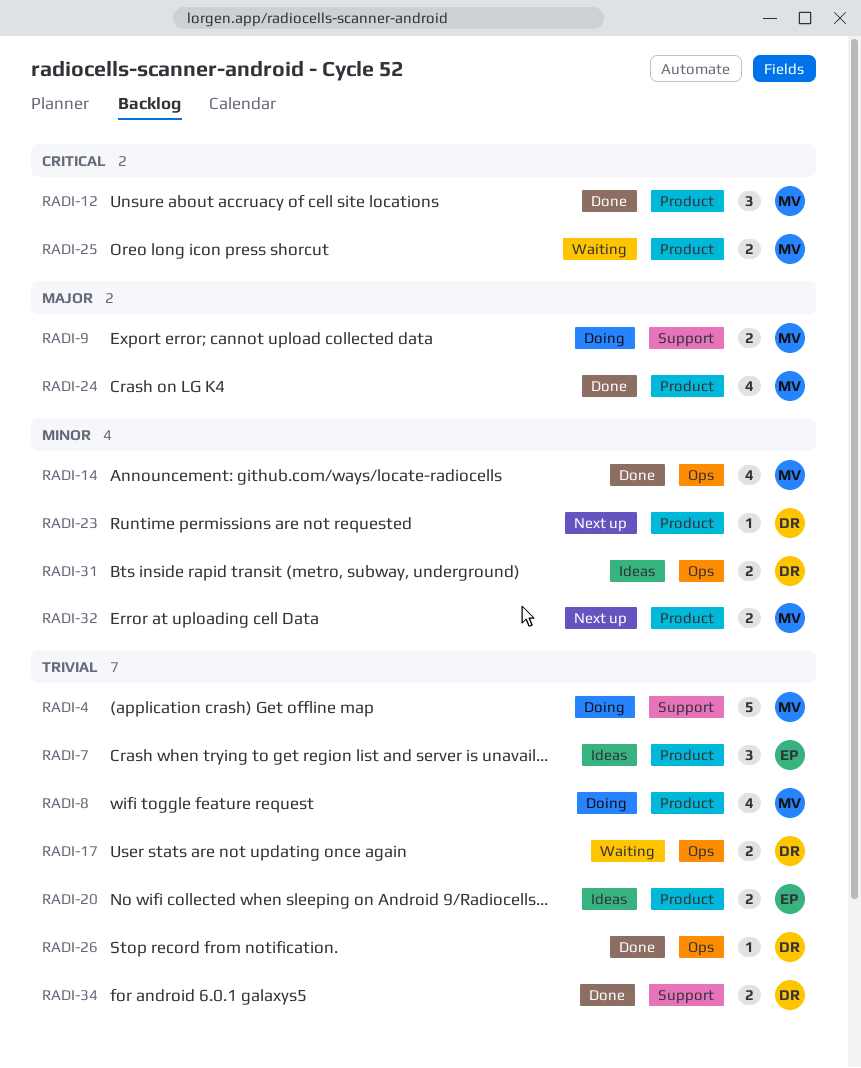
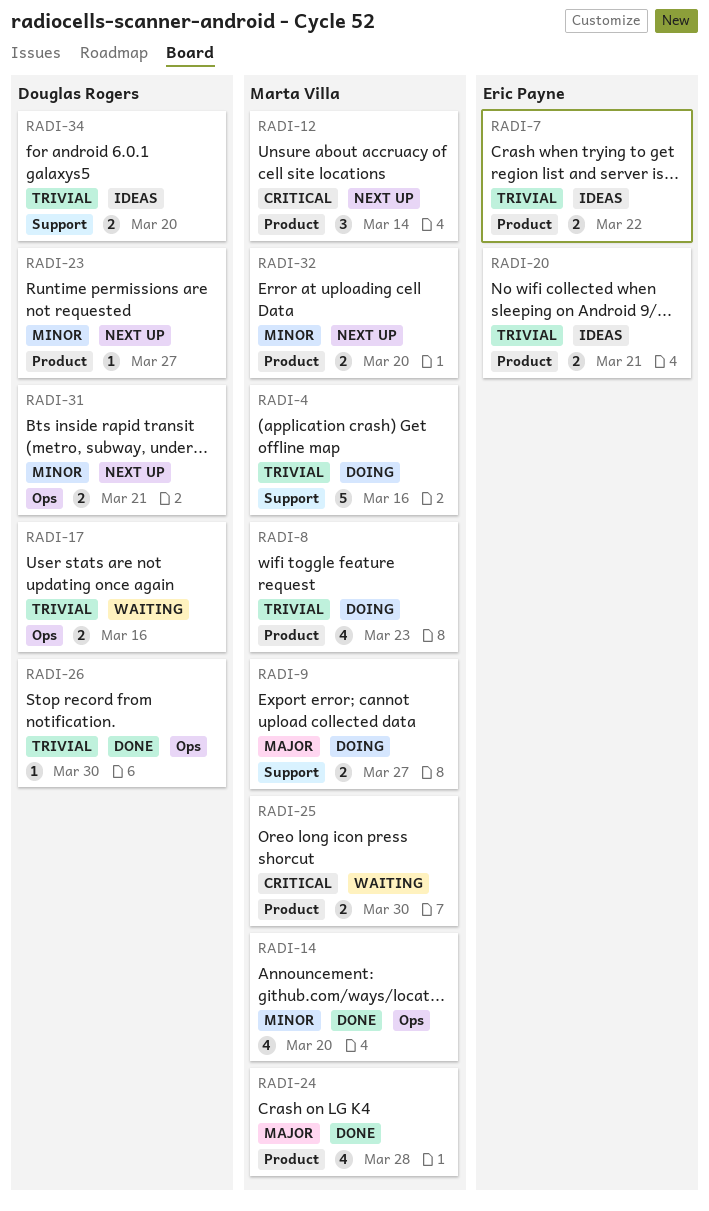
RADI-7, estimate: 3 -> 2
RADI-12, status: Done -> Next up
RADI-31, status: Ideas -> Next up
RADI-34, status: Done -> Ideas

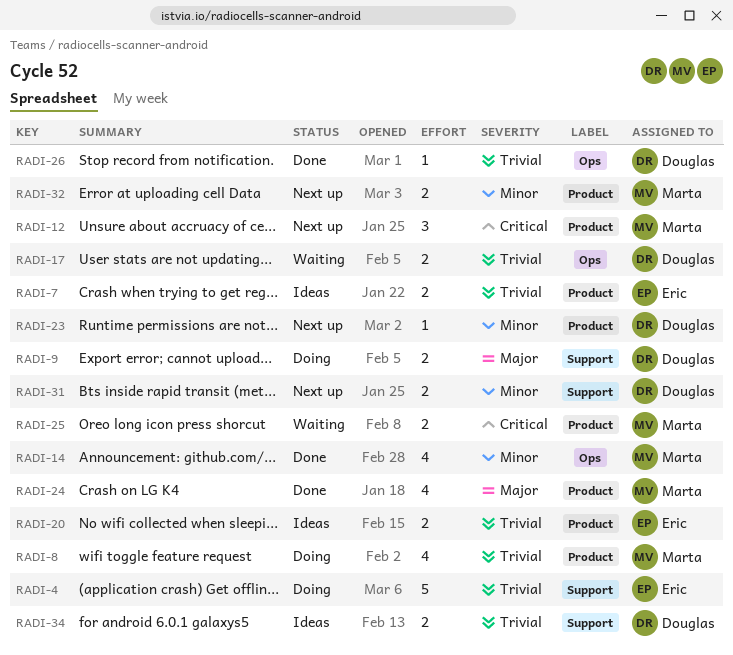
RADI-4, owner: Marta Villa -> Eric Payne
RADI-9, owner: Marta Villa -> Douglas Rogers
RADI-31, label: Ops -> Support

